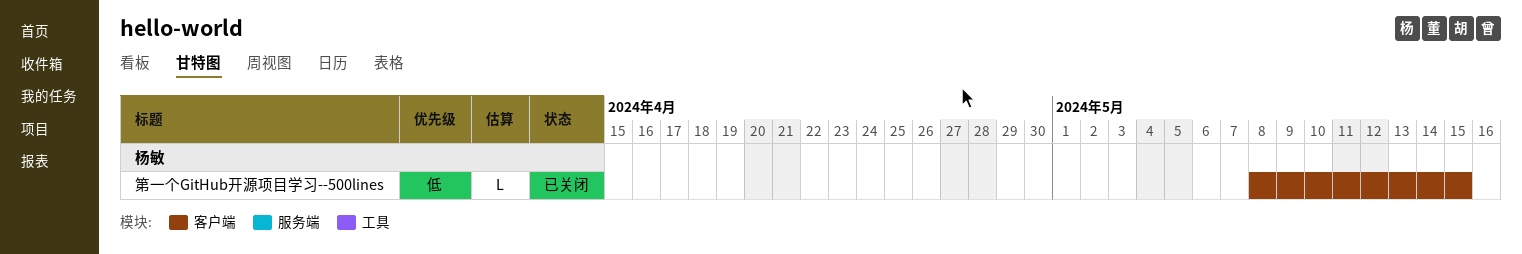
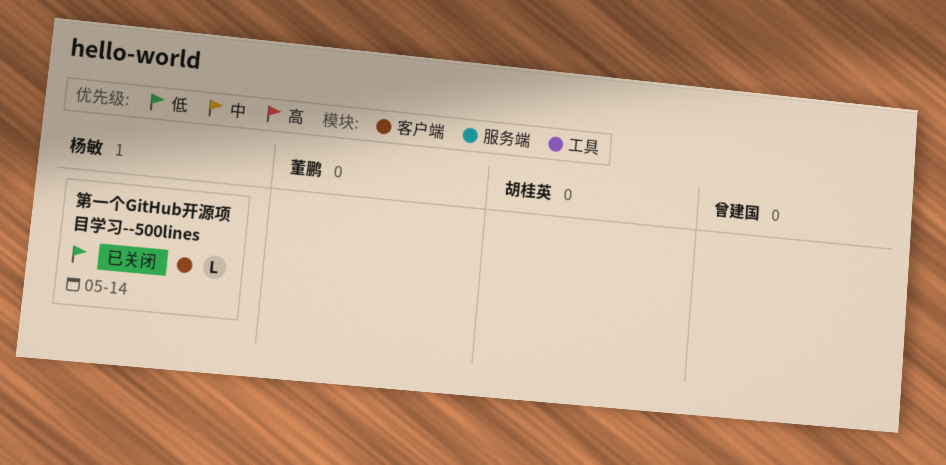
第一个GitHub开源项目学习--500lines, due: May 15 -> May 14

